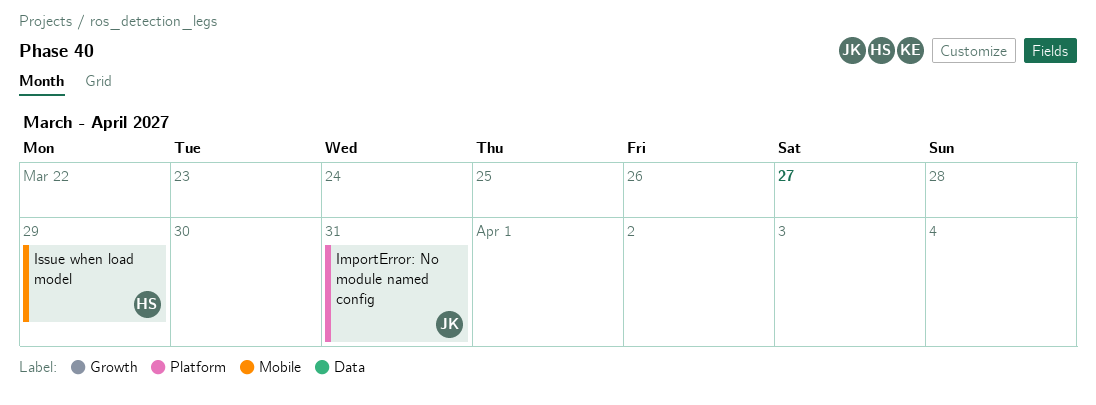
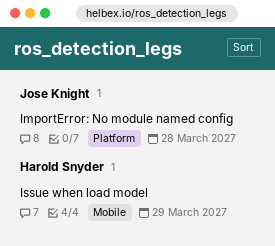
ImportError: No module named config, due: Mar 31 -> Mar 28

